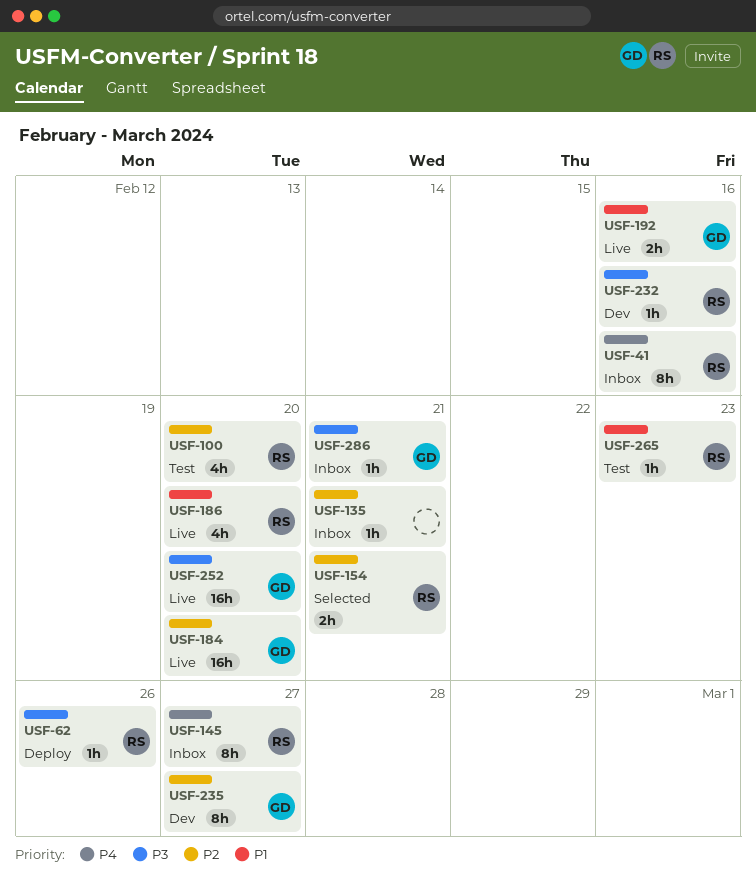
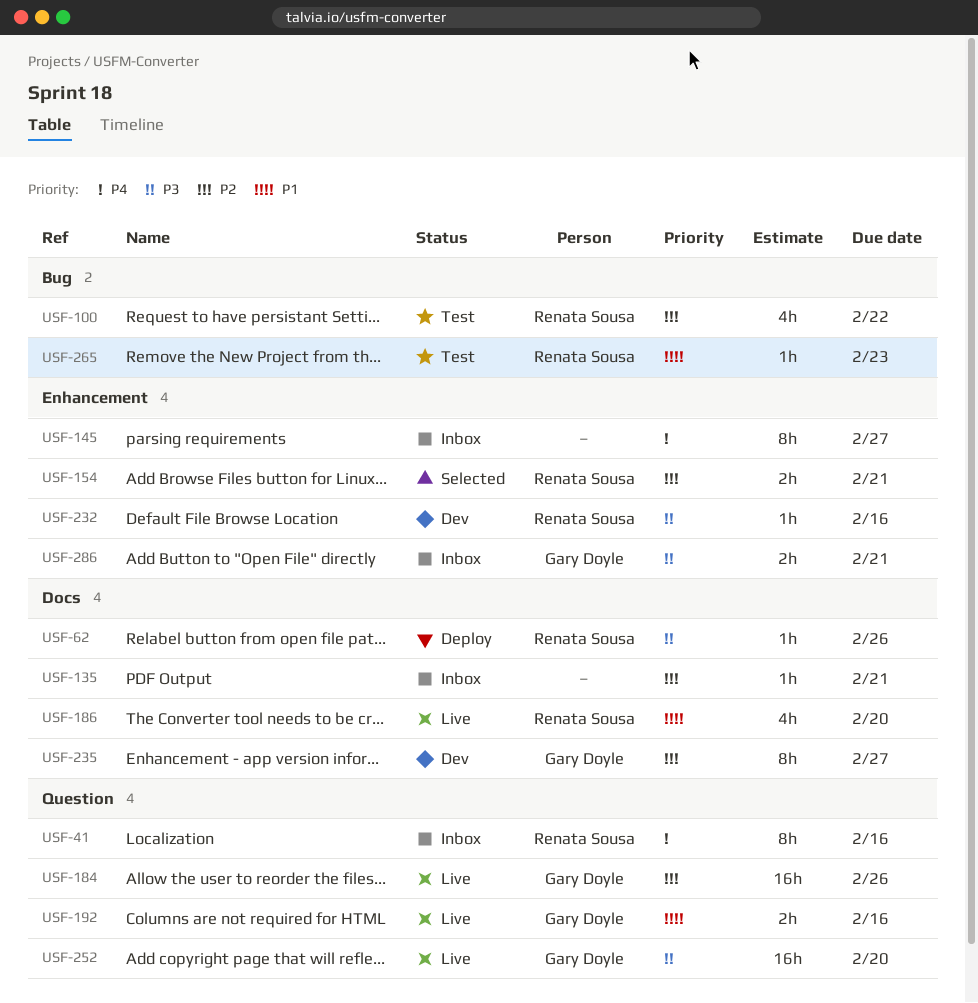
USF-100, due: Feb 20 -> Feb 22
USF-145, owner: Renata Sousa -> none
USF-184, due: Feb 20 -> Feb 26
USF-286, estimate: 1h -> 2h

